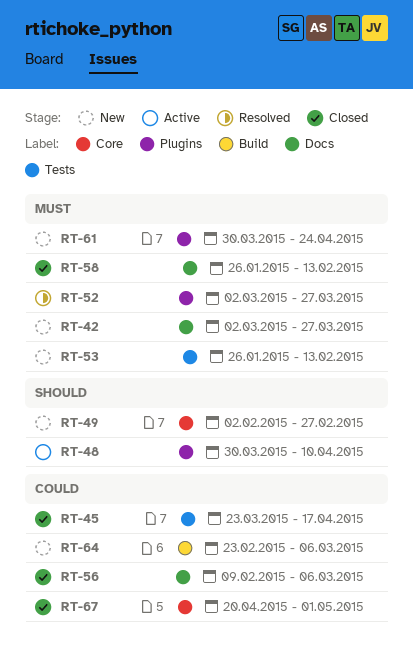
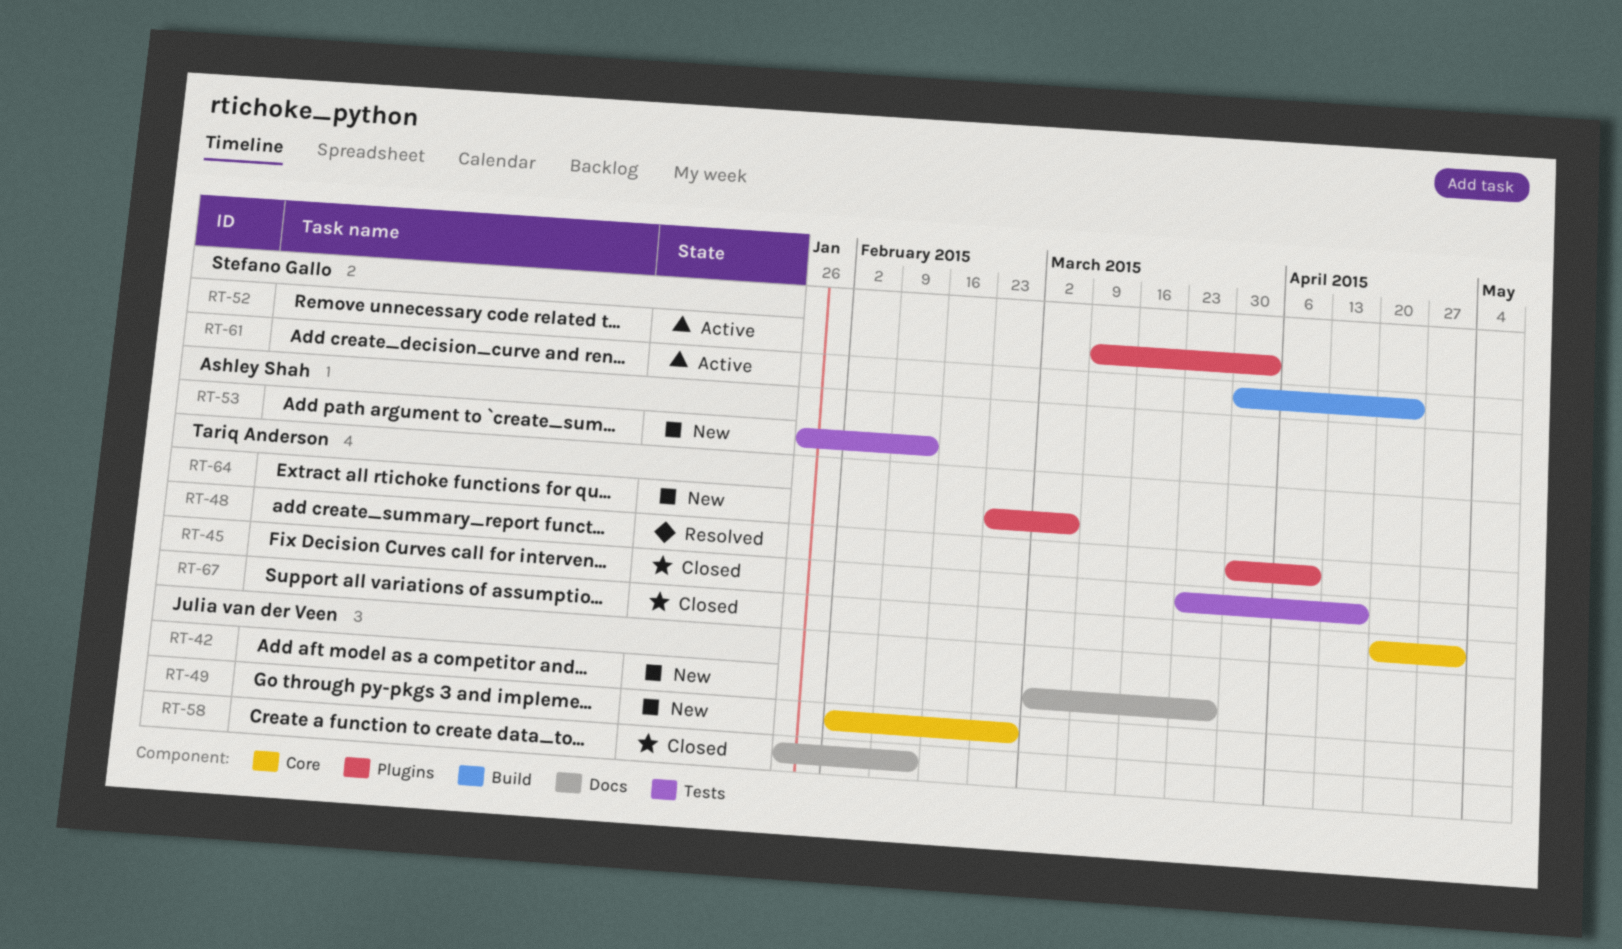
RT-48, status: Active -> Resolved
RT-52, status: Resolved -> Active
RT-52, start: Mar 2 -> Mar 9
RT-52, due: Mar 27 -> Apr 3
RT-56: present -> none
RT-61, status: New -> Active
RT-61, label: Plugins -> Build
RT-64, label: Build -> Plugins

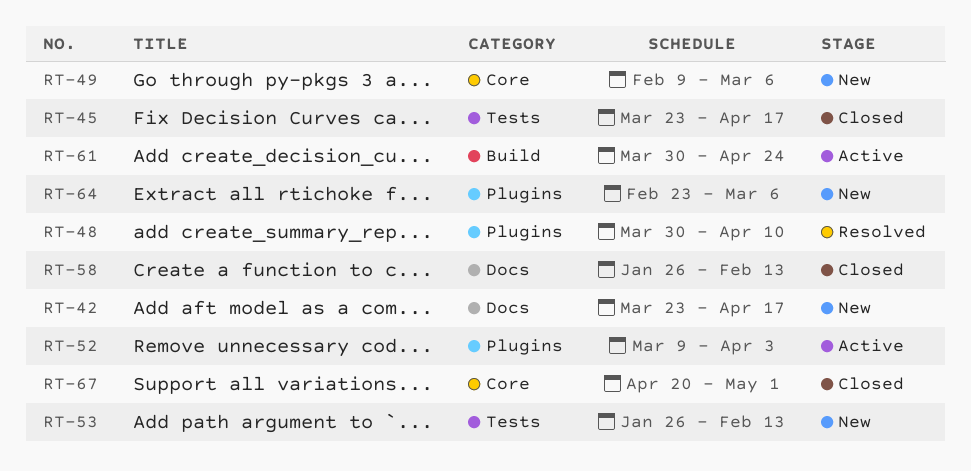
RT-42, start: Mar 2 -> Mar 23
RT-42, due: Mar 27 -> Apr 17
RT-49, start: Feb 2 -> Feb 9
RT-49, due: Feb 27 -> Mar 6

